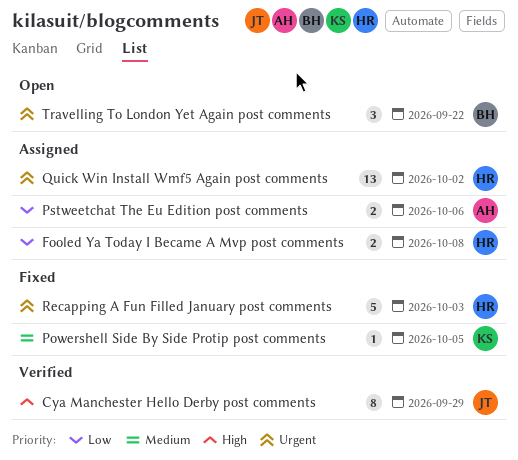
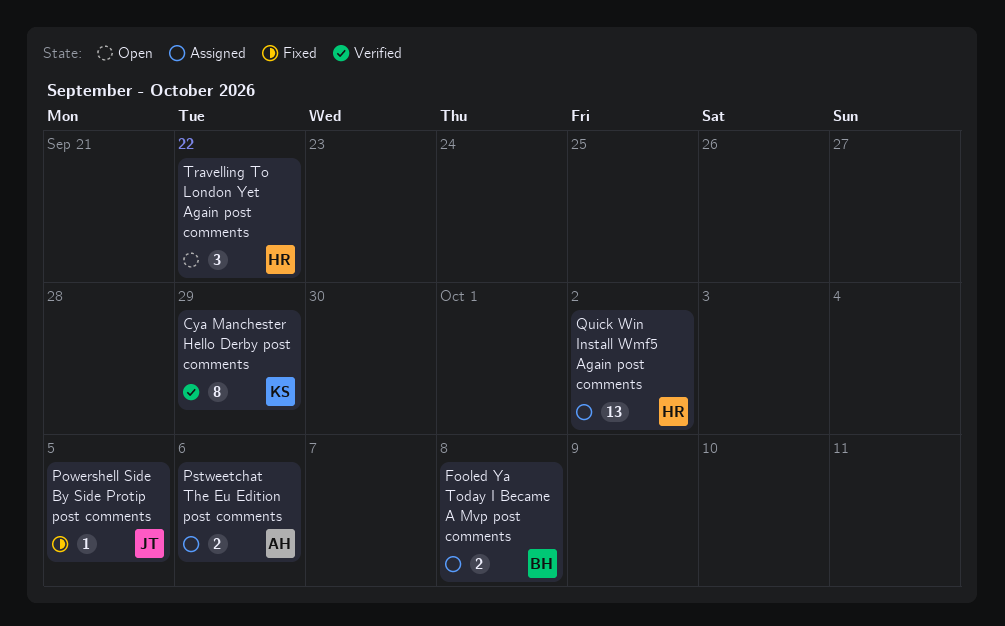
Cya Manchester Hello Derby post comments, owner: JT -> KS
Fooled Ya Today I Became A Mvp post comments, owner: HR -> BH
Powershell Side By Side Protip post comments, owner: KS -> JT
Recapping A Fun Filled January post comments: present -> none
Travelling To London Yet Again post comments, owner: BH -> HR

